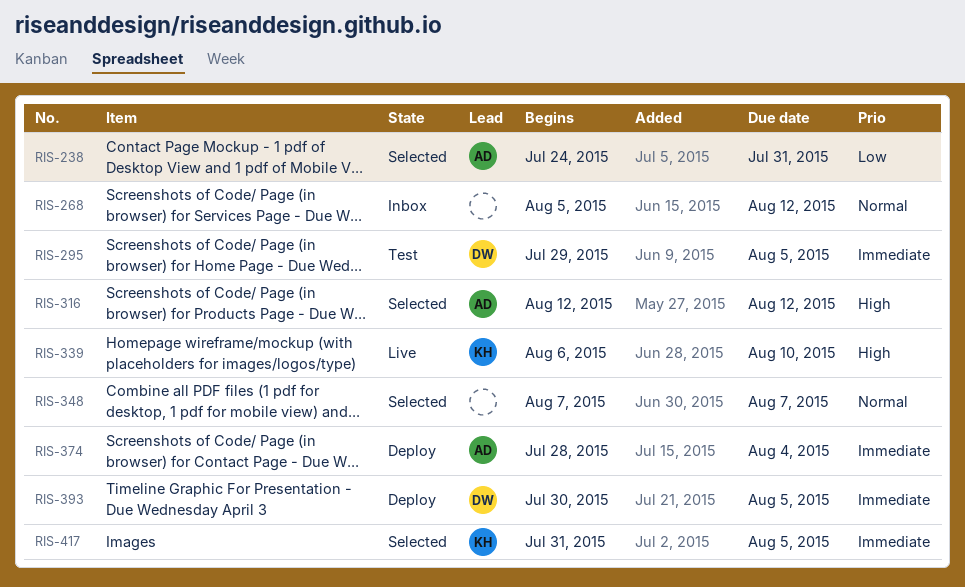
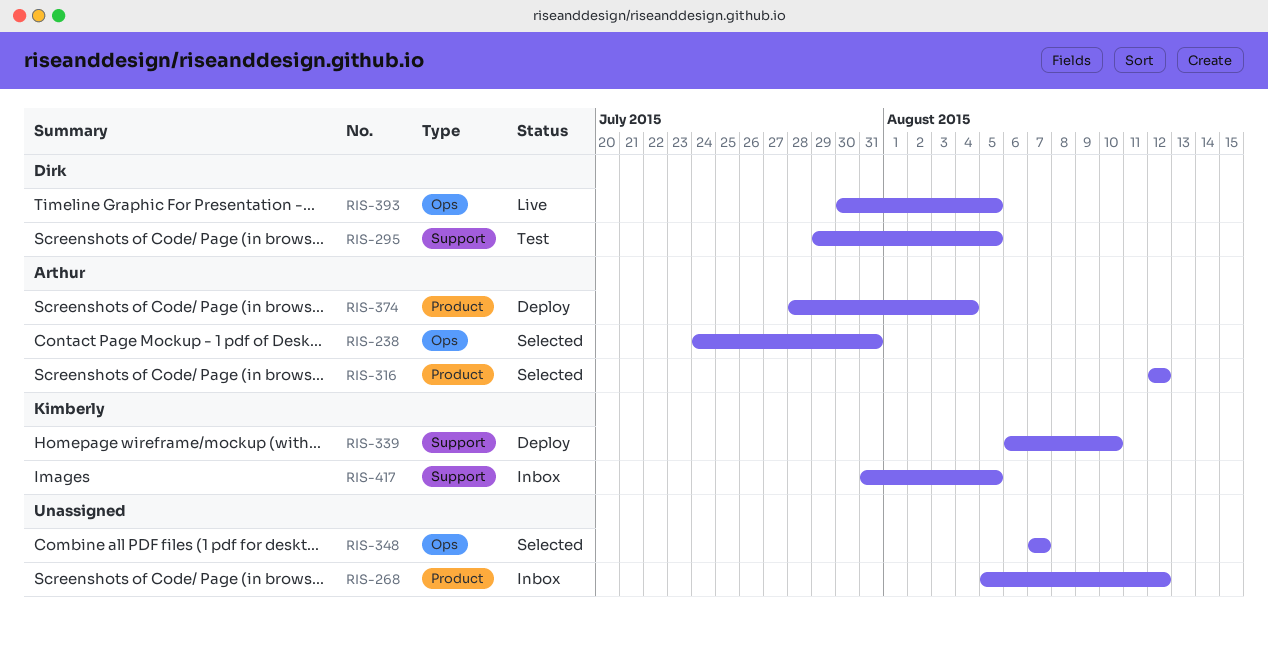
RIS-339, status: Live -> Deploy
RIS-393, status: Deploy -> Live
RIS-417, status: Selected -> Inbox

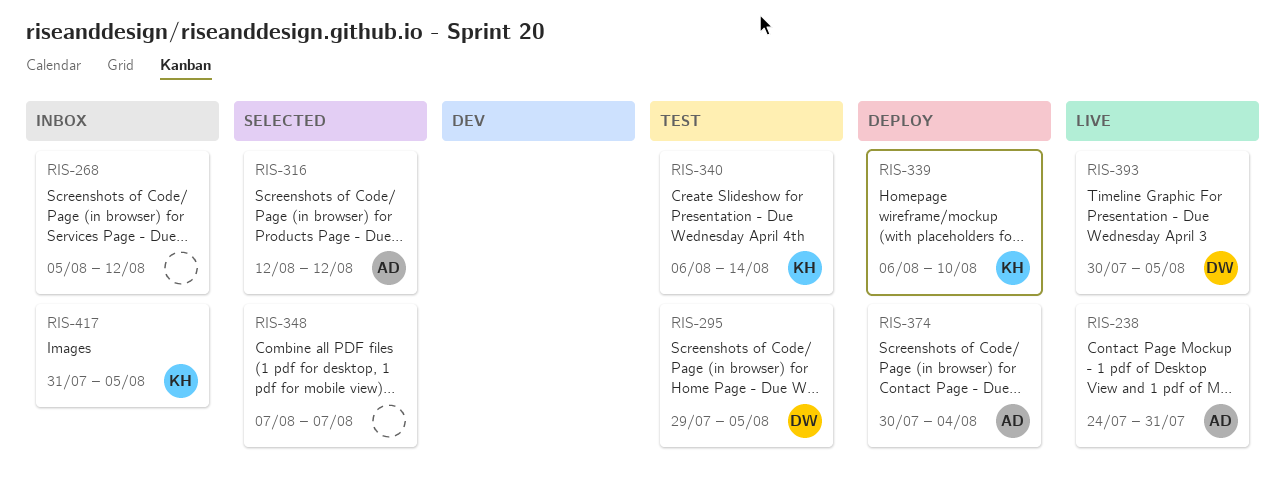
RIS-238, status: Selected -> Live
RIS-340: none -> present
RIS-374, start: Jul 28 -> Jul 30

